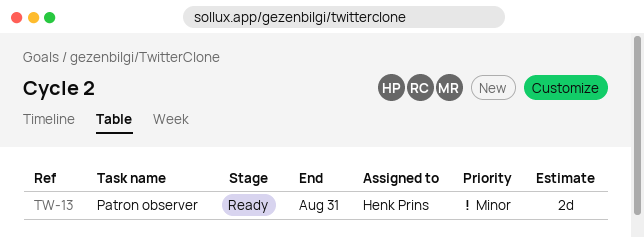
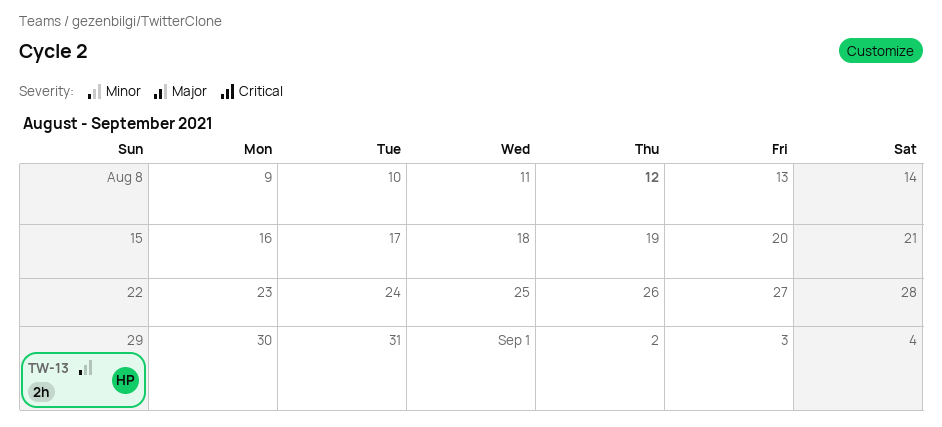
TW-13, estimate: 2d -> 2h
TW-13, due: Aug 31 -> Aug 29

